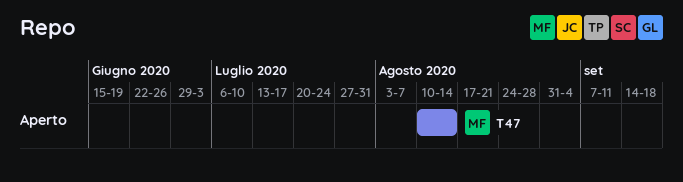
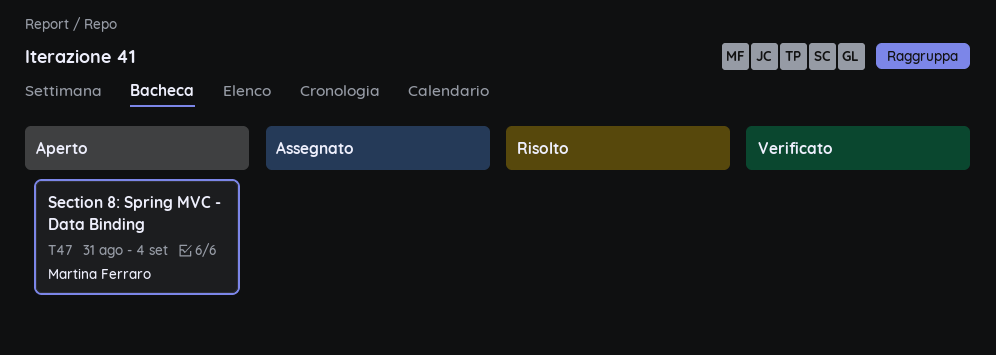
T47, start: Aug 10 -> Aug 31
T47, due: Aug 14 -> Sep 4

